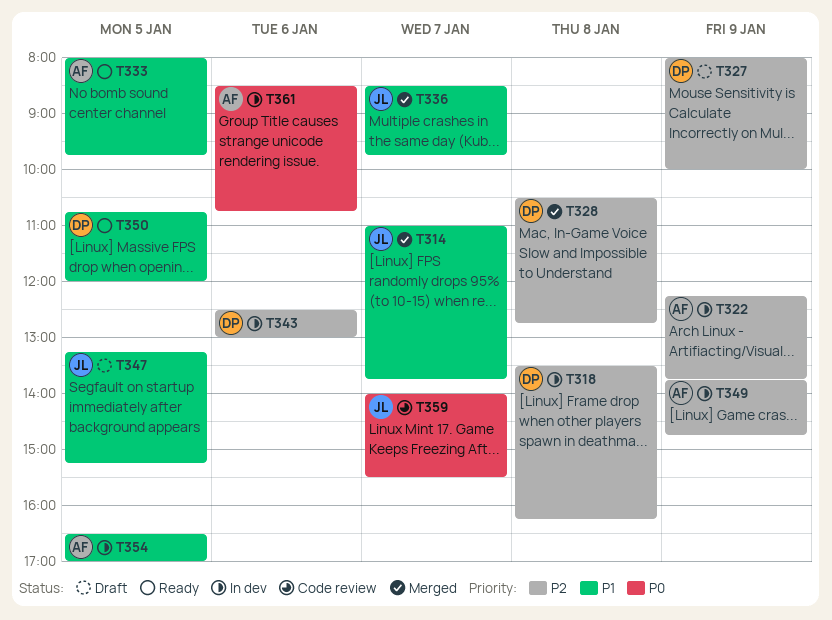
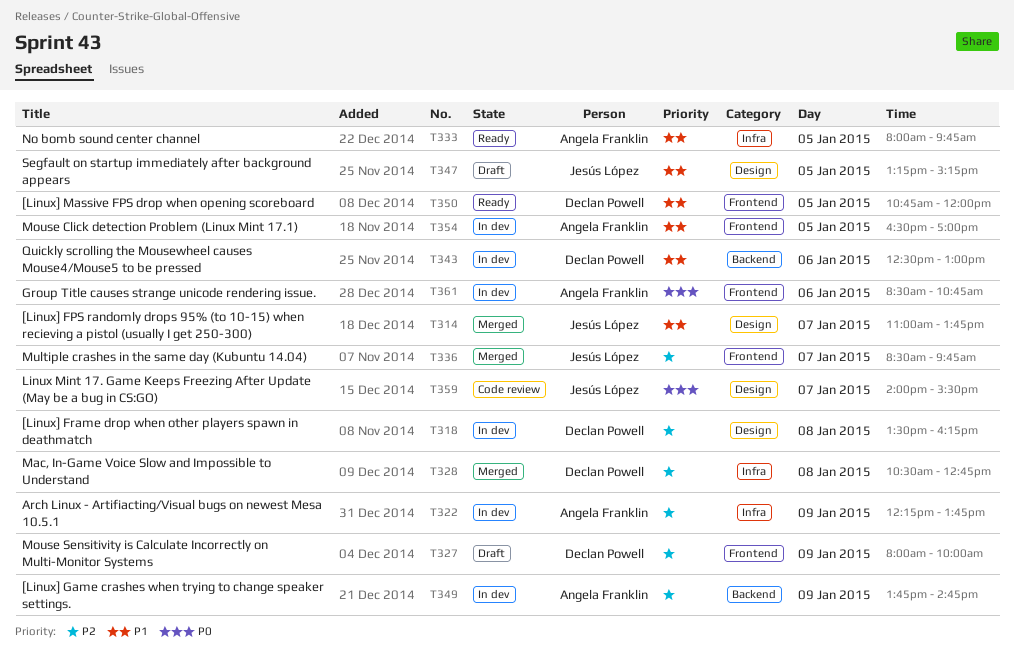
T336, priority: P1 -> P2
T343, priority: P2 -> P1

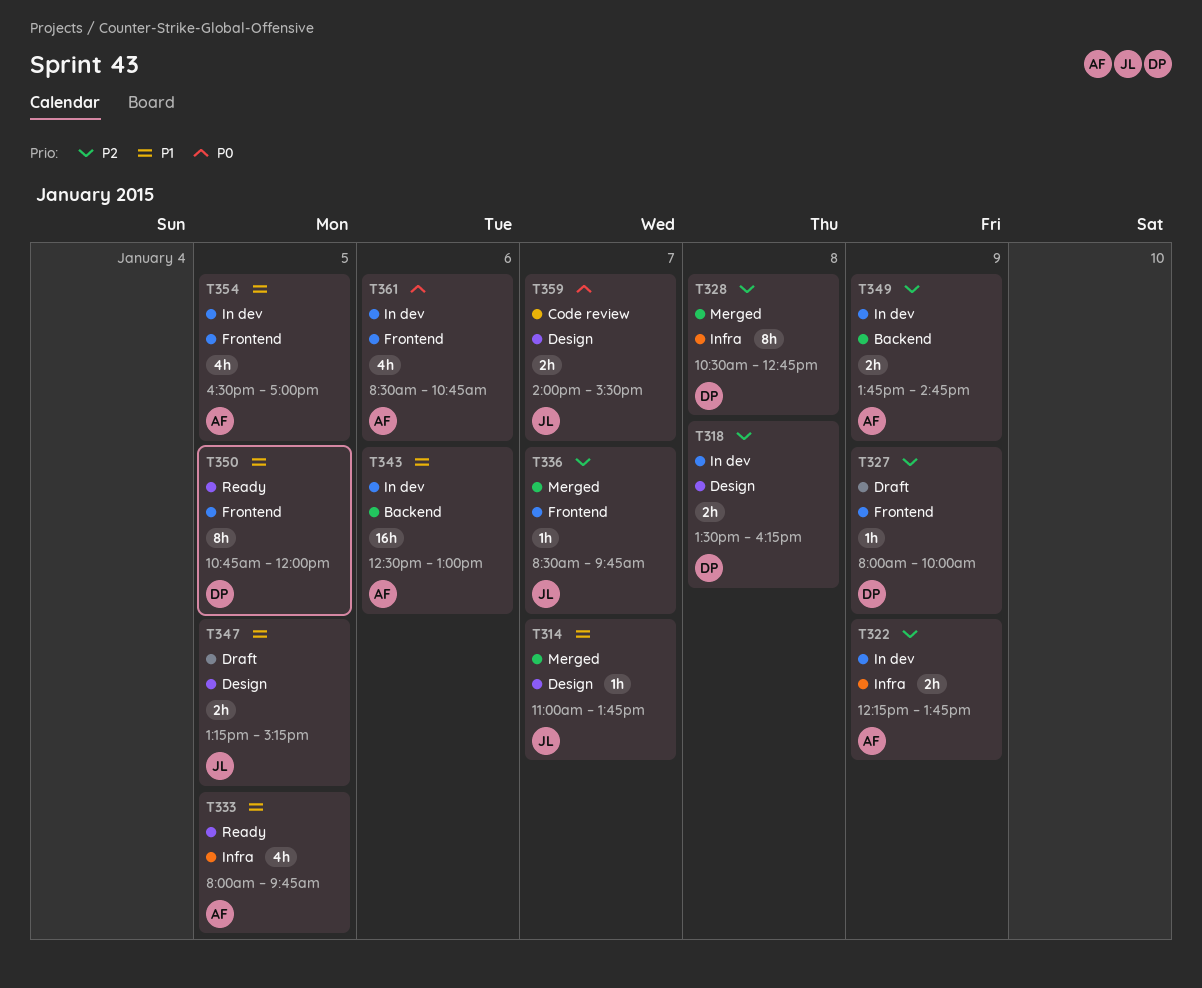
T343, owner: Declan Powell -> Angela Franklin

